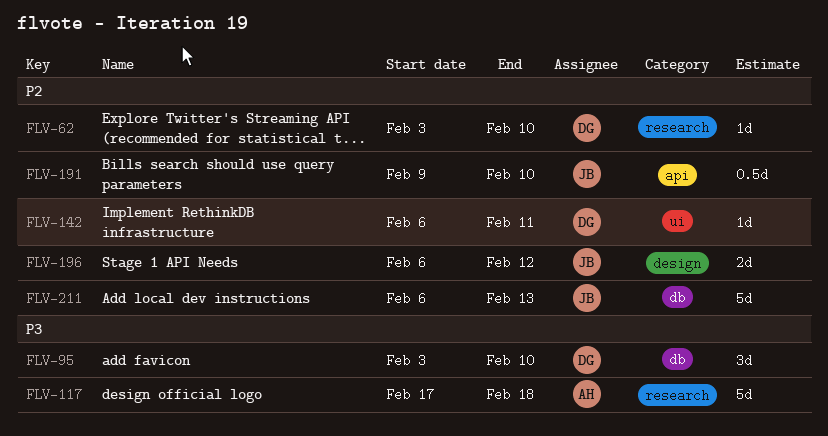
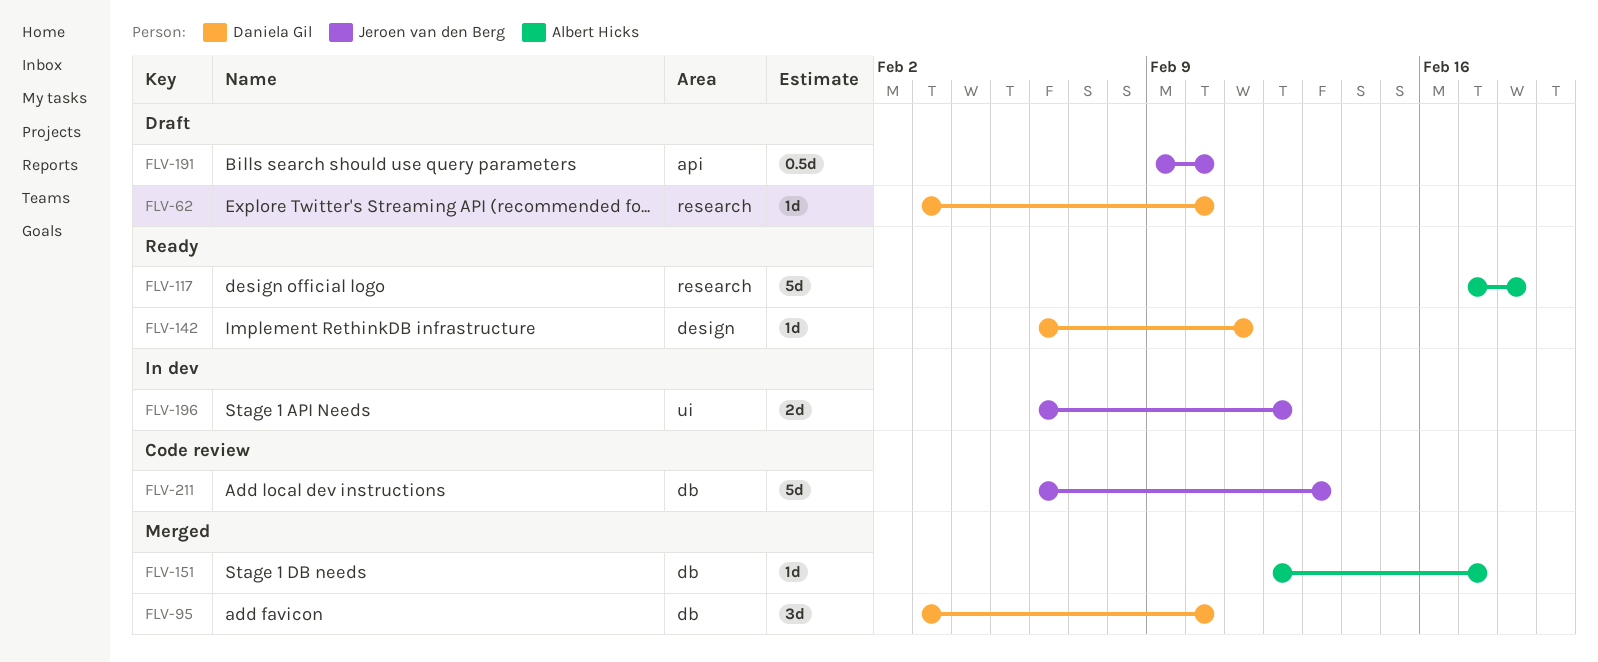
FLV-142, label: ui -> design
FLV-151: none -> present
FLV-196, label: design -> ui

